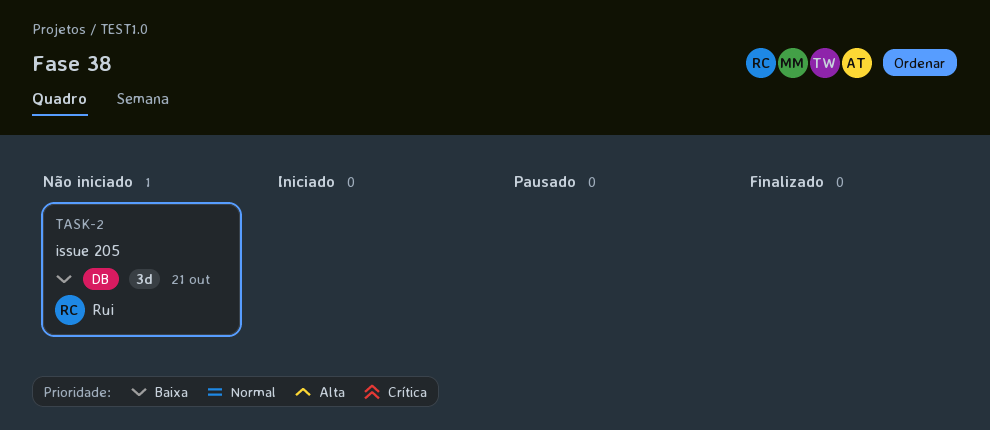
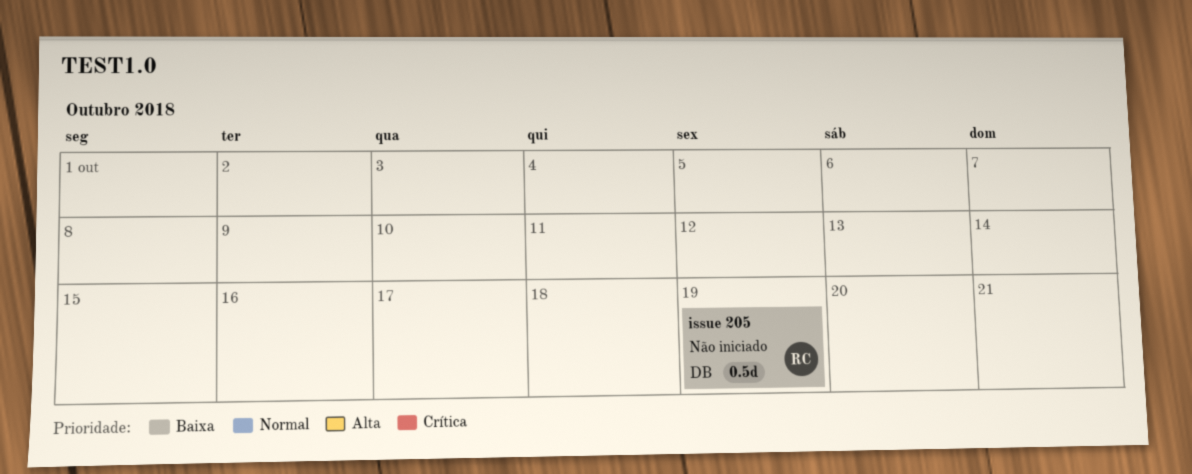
issue 205, estimate: 3d -> 0.5d
issue 205, due: Oct 21 -> Oct 19

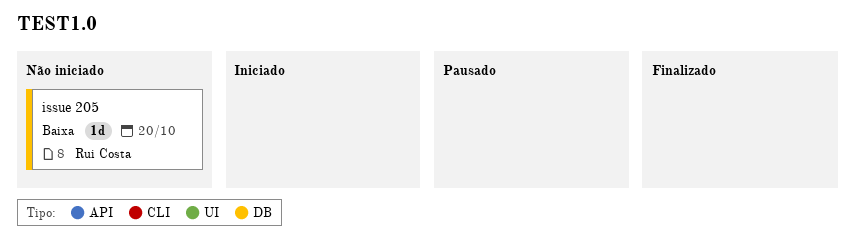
issue 205, estimate: 0.5d -> 1d
issue 205, due: Oct 19 -> Oct 20

